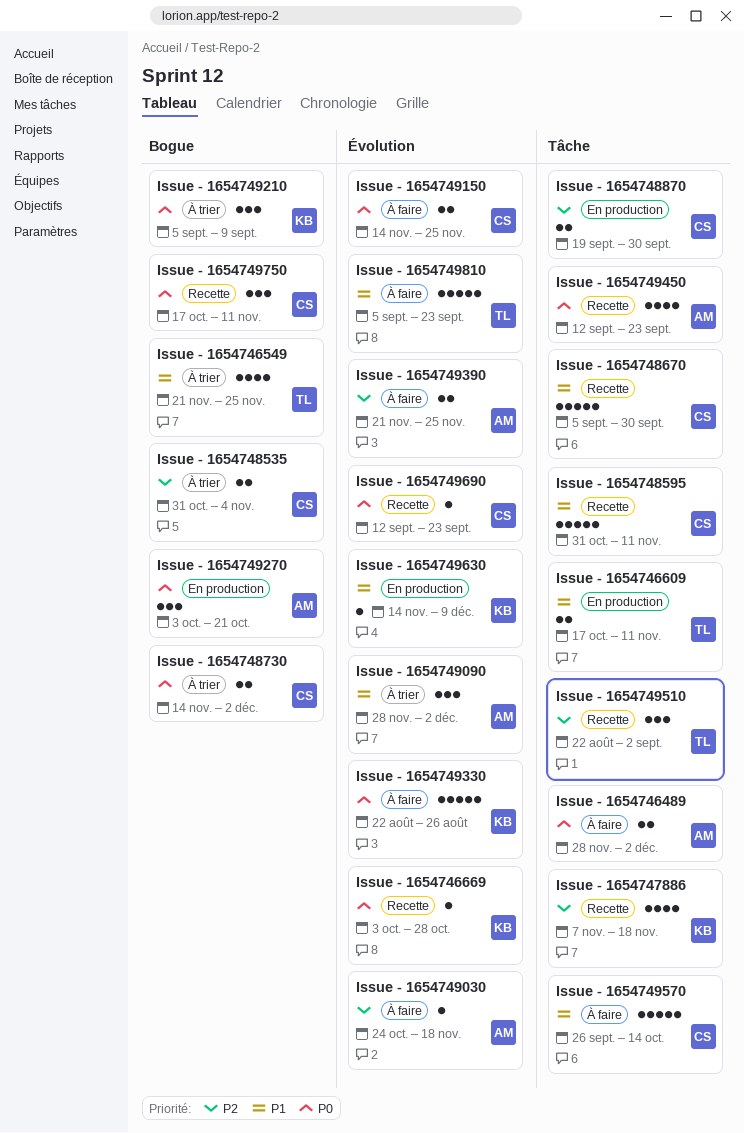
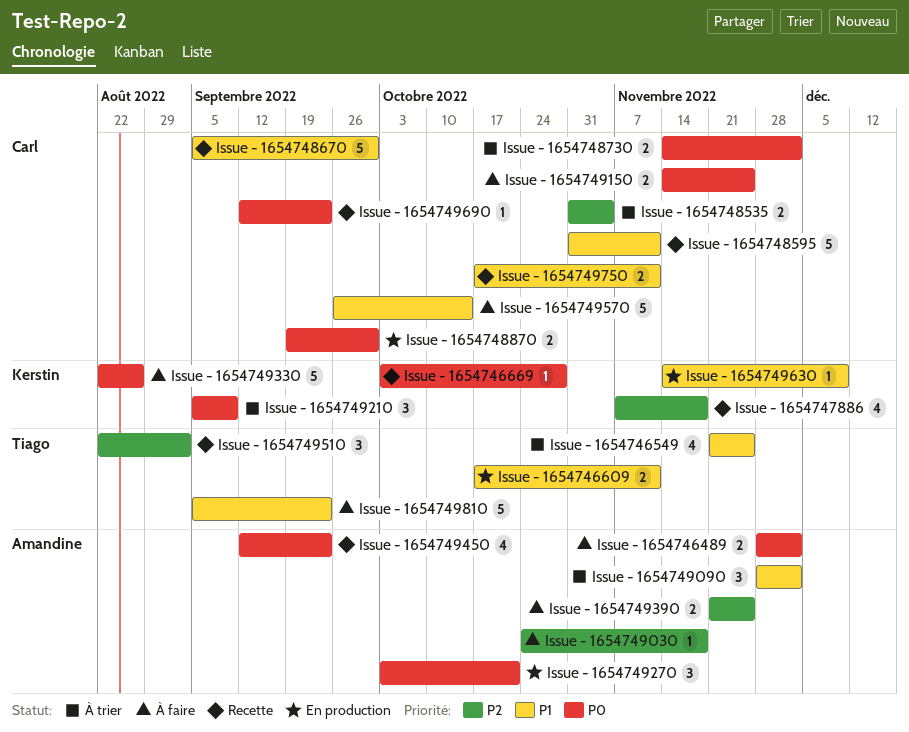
Issue - 1654748870, priority: P2 -> P0
Issue - 1654749750, priority: P0 -> P1
Issue - 1654749750, estimate: 3 -> 2

